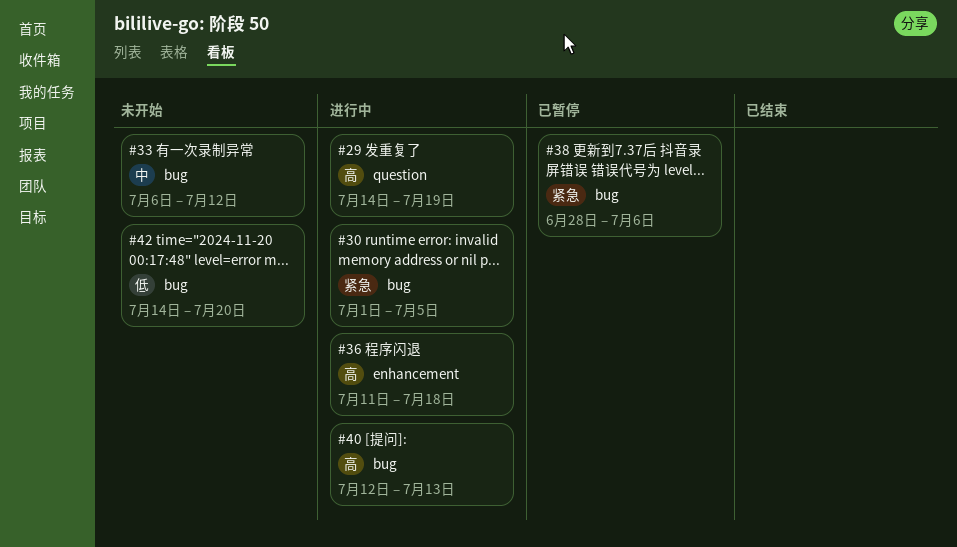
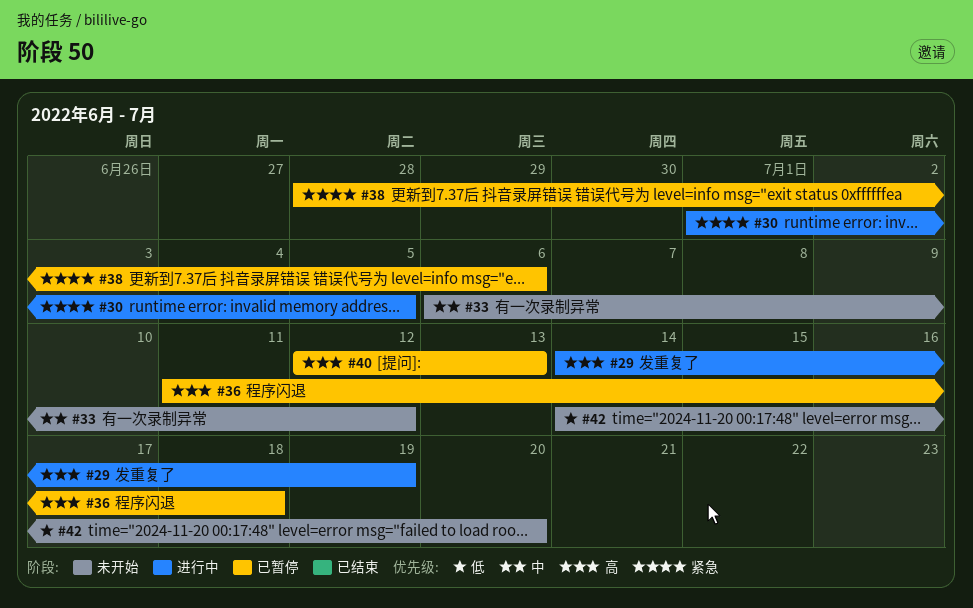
#36, status: 进行中 -> 已暂停
#40, status: 进行中 -> 已暂停

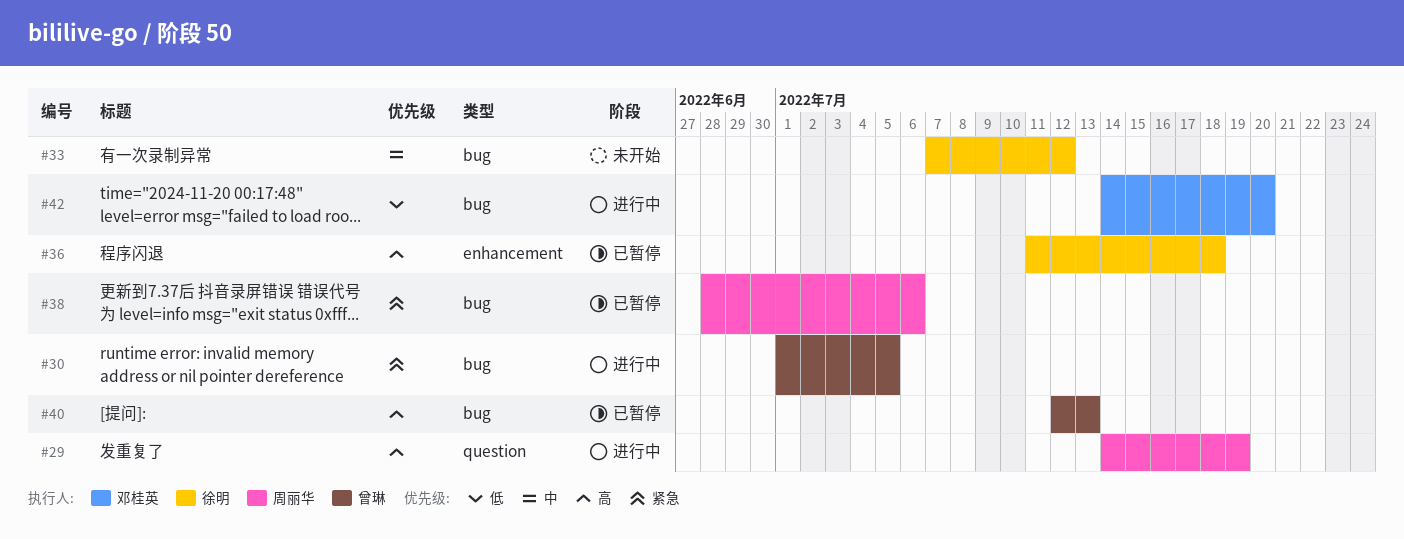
#33, start: Jul 6 -> Jul 7
#42, status: 未开始 -> 进行中

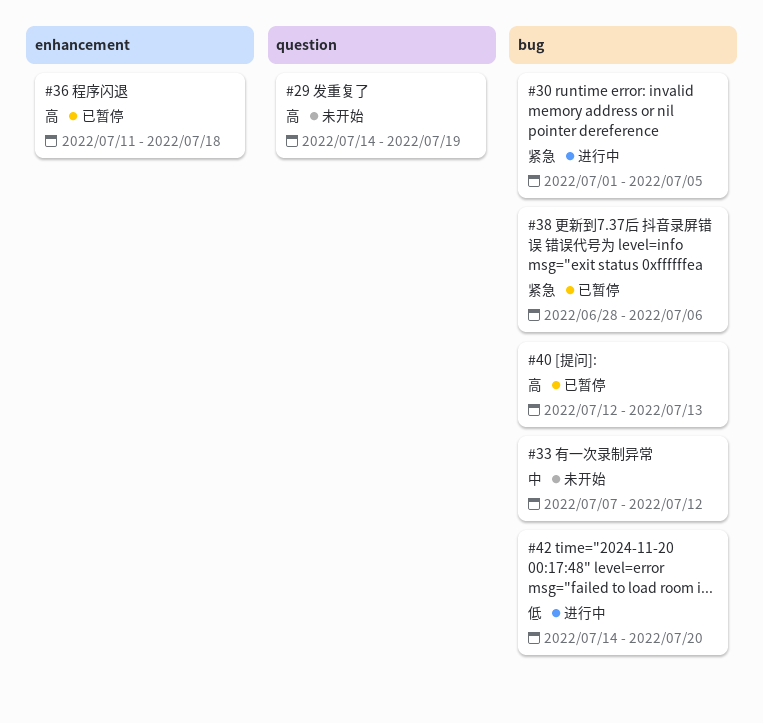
#29, status: 进行中 -> 未开始

